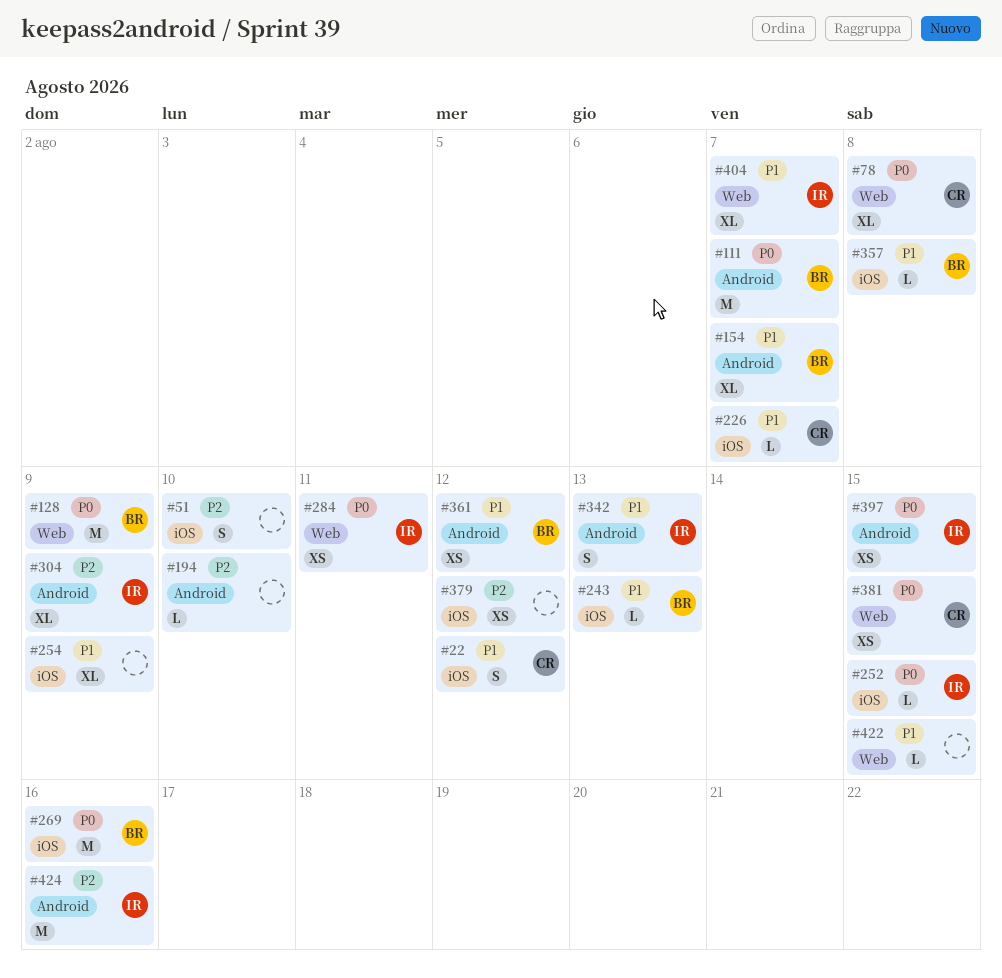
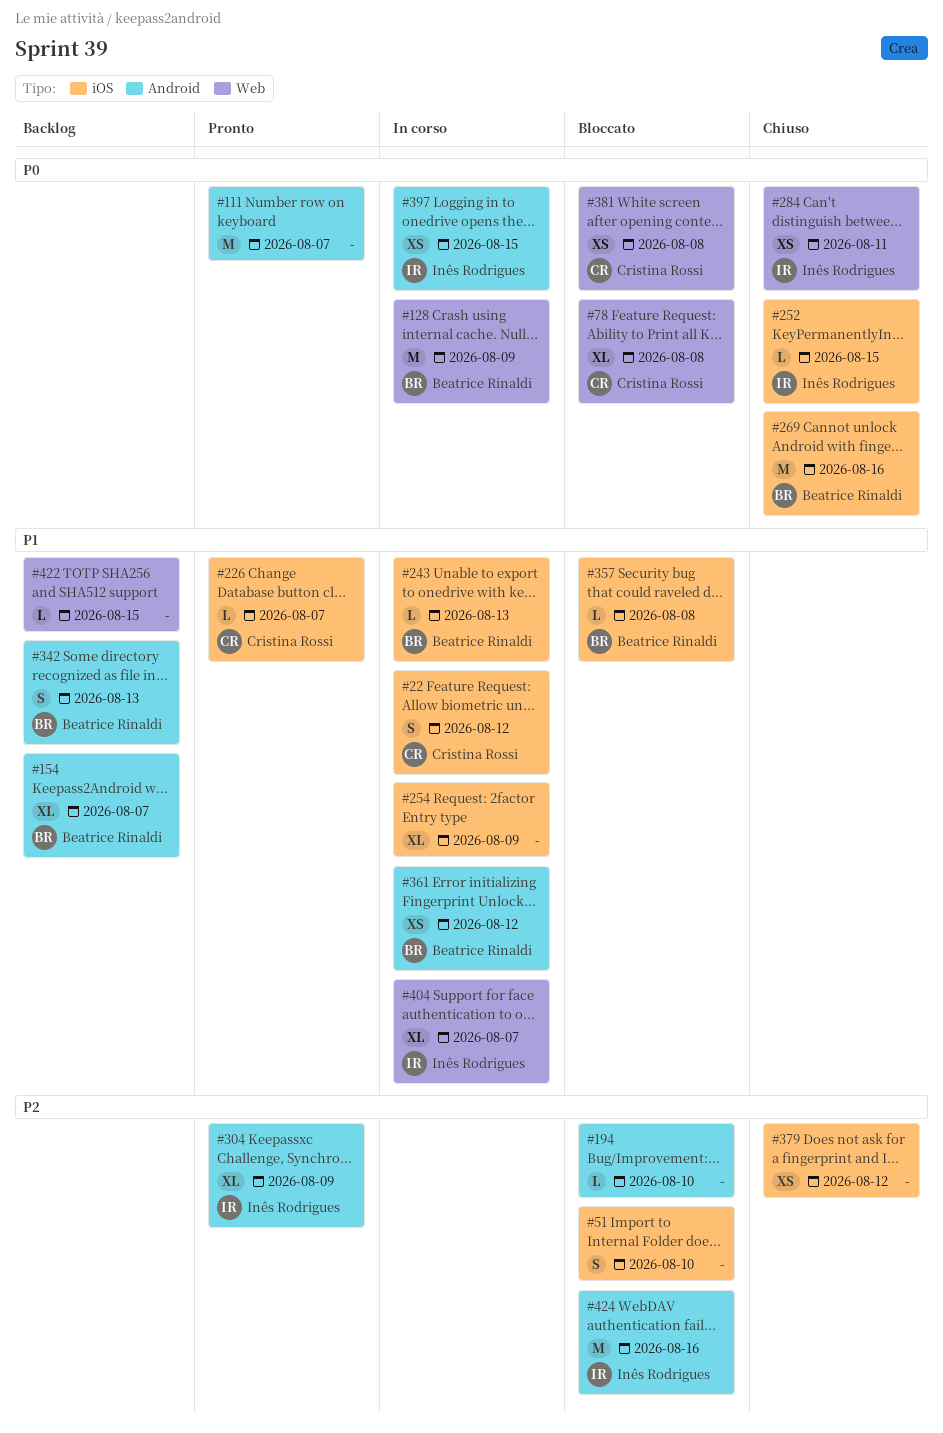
#111, owner: Beatrice Rinaldi -> none
#342, owner: Inês Rodrigues -> Beatrice Rinaldi
#381, due: Aug 15 -> Aug 8

